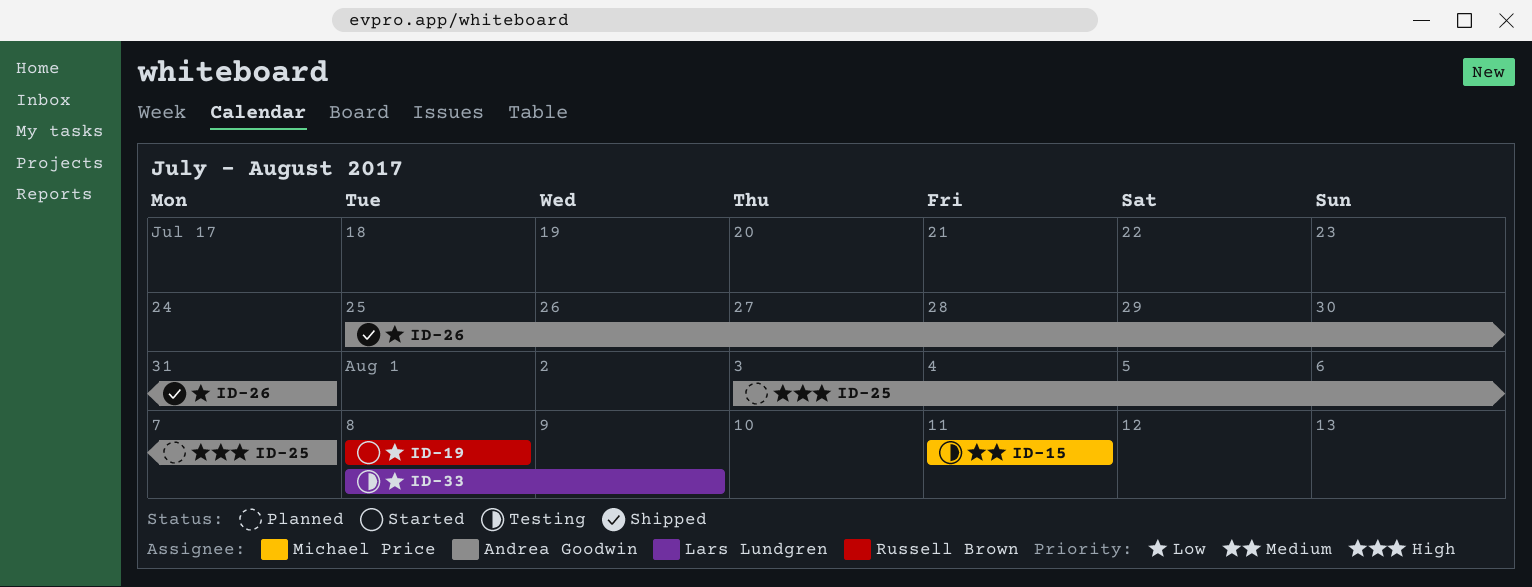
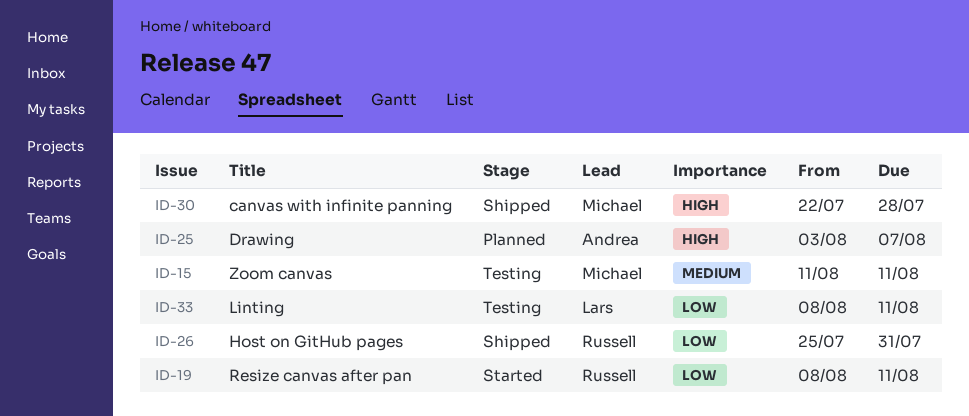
ID-19, due: Aug 8 -> Aug 11
ID-26, owner: Andrea Goodwin -> Russell Brown
ID-30: none -> present
ID-33, due: Aug 9 -> Aug 11

